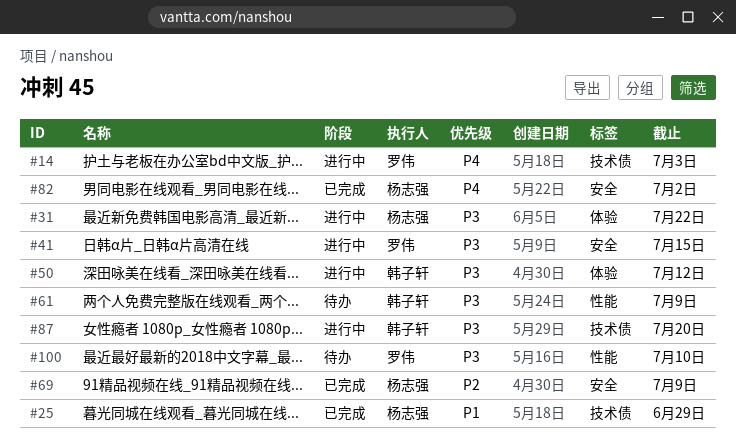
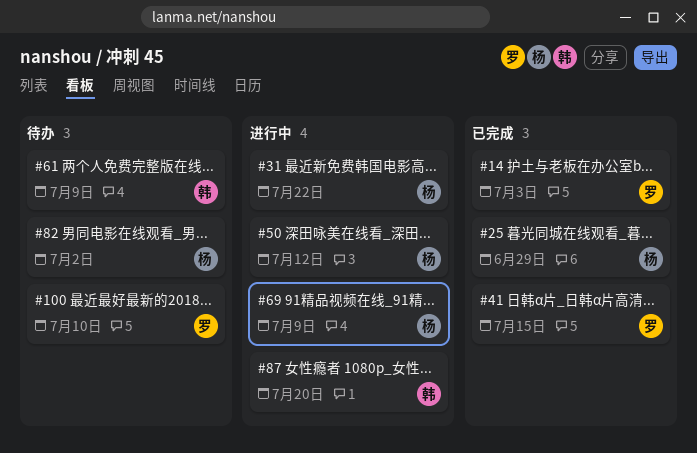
#14, status: 进行中 -> 已完成
#41, status: 进行中 -> 已完成
#50, owner: 韩子轩 -> 杨志强
#69, status: 已完成 -> 进行中
#82, status: 已完成 -> 待办

